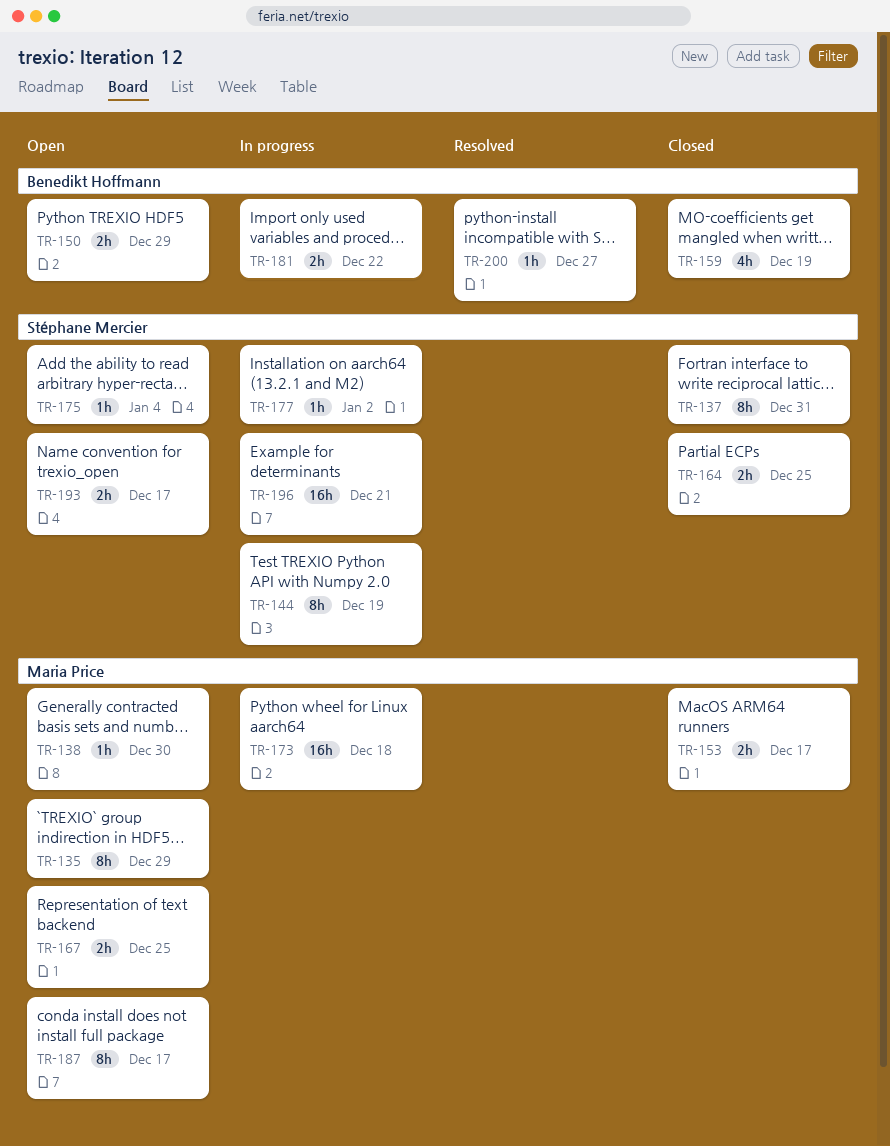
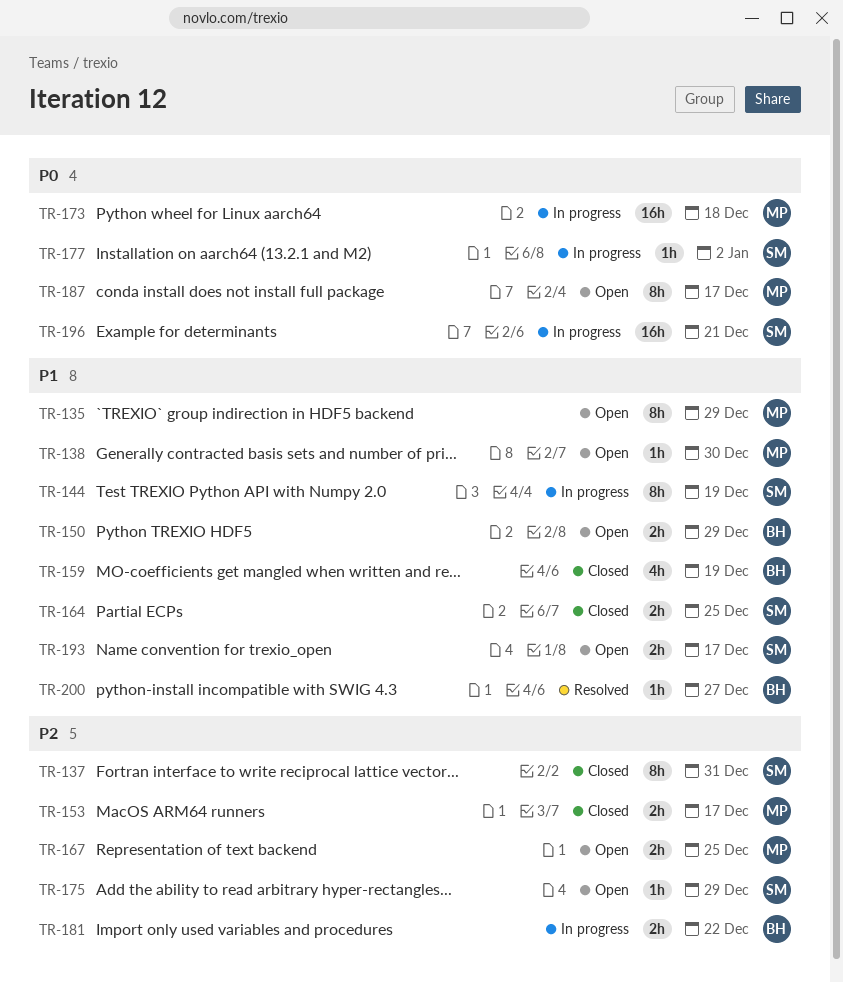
TR-175, due: Jan 4 -> Dec 29

